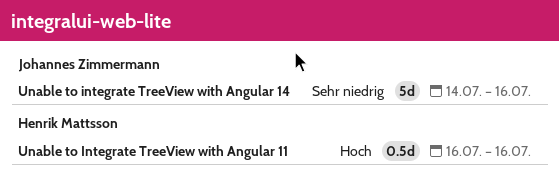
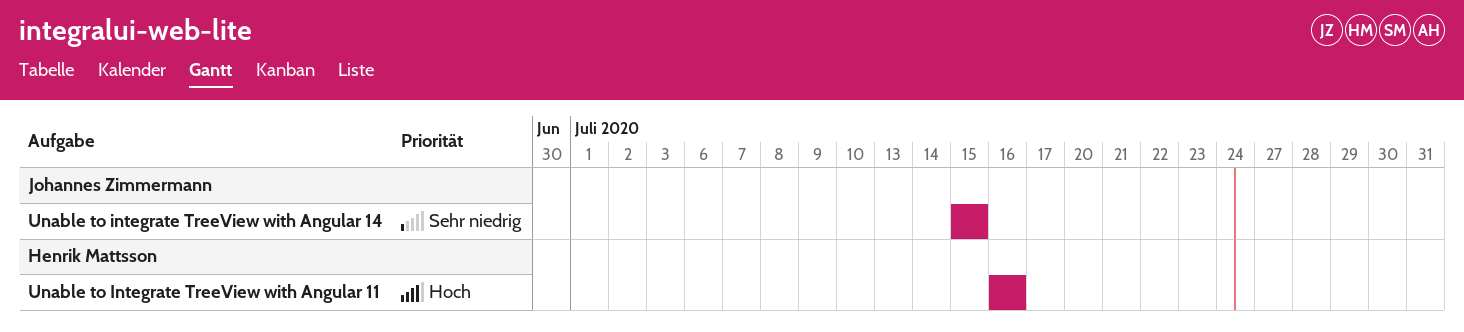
Unable to integrate TreeView with Angular 14, start: Jul 14 -> Jul 15
Unable to integrate TreeView with Angular 14, due: Jul 16 -> Jul 15

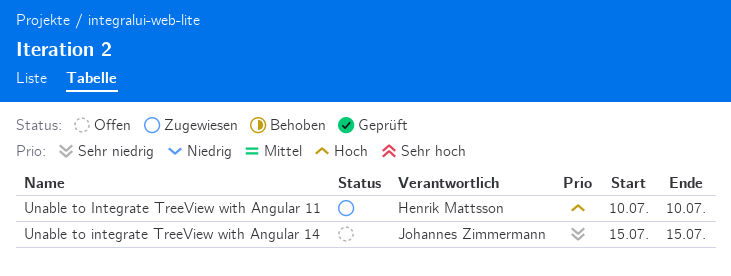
Unable to Integrate TreeView with Angular 11, start: Jul 16 -> Jul 10
Unable to Integrate TreeView with Angular 11, due: Jul 16 -> Jul 10

